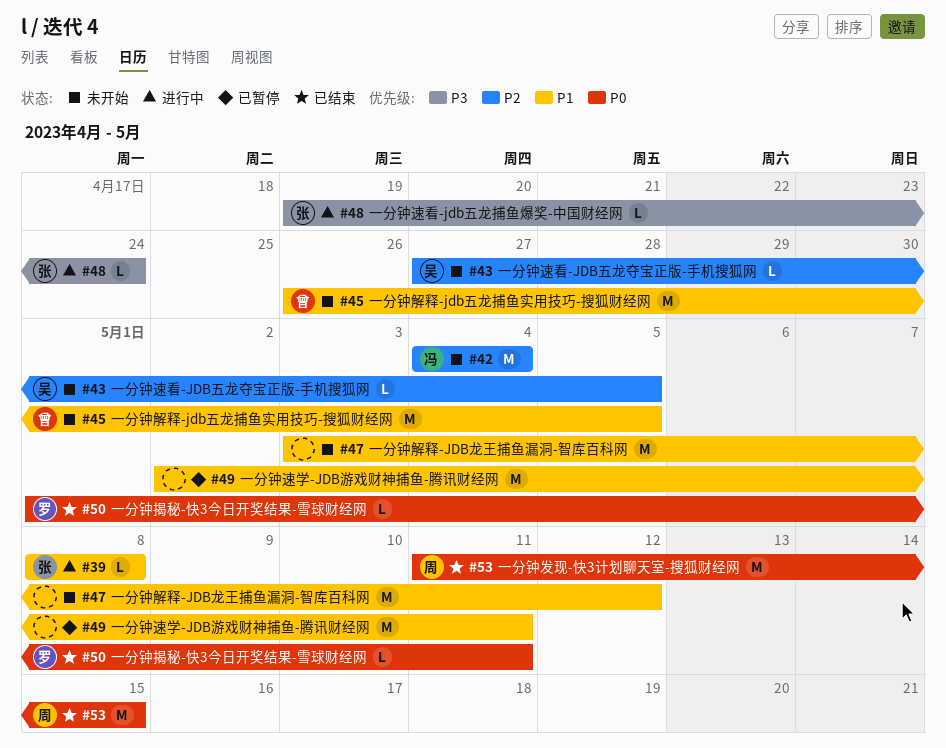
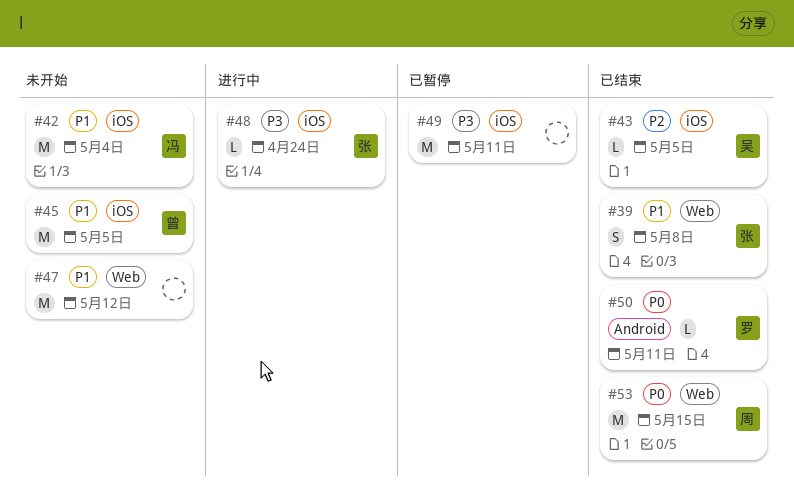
#39, status: 进行中 -> 已结束
#39, estimate: L -> S
#42, priority: P2 -> P1
#43, status: 未开始 -> 已结束
#49, priority: P1 -> P3

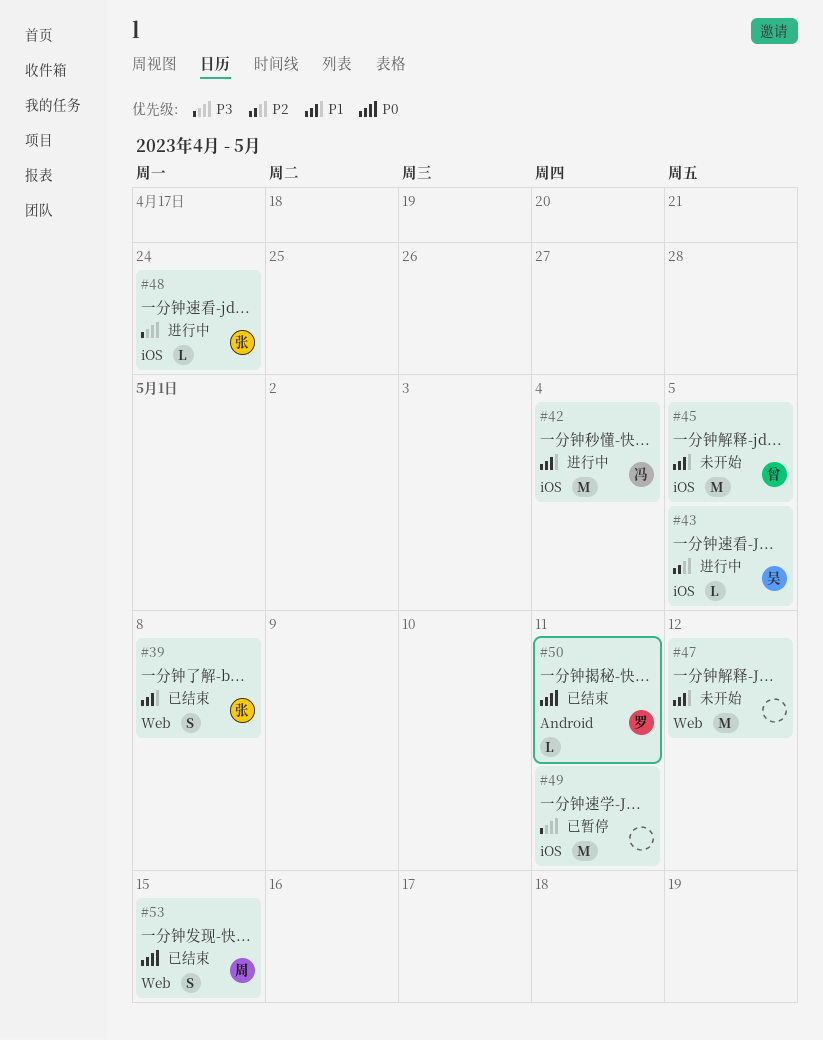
#42, status: 未开始 -> 进行中
#43, status: 已结束 -> 进行中
#53, estimate: M -> S

